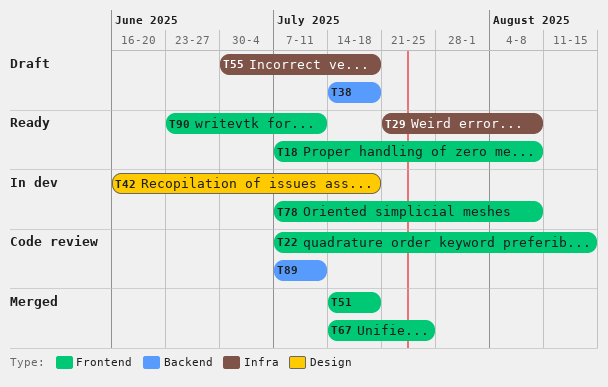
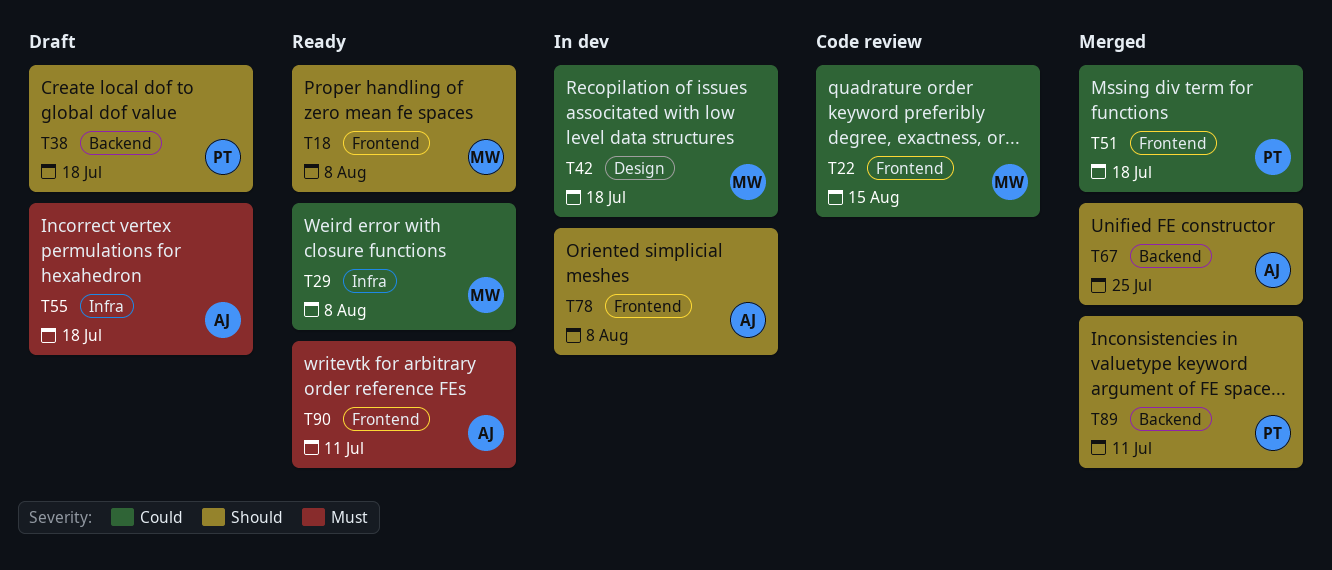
T67, label: Frontend -> Backend
T89, status: Code review -> Merged

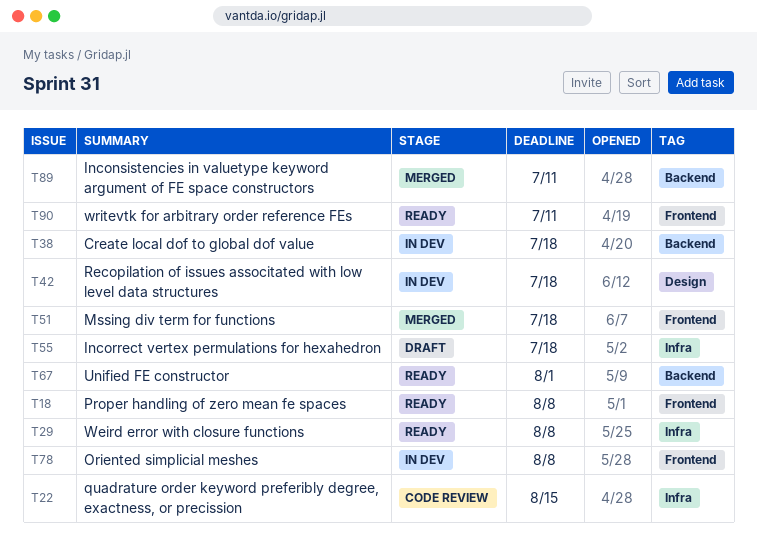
T22, label: Frontend -> Infra
T38, status: Draft -> In dev
T67, status: Merged -> Ready
T67, due: Jul 25 -> Aug 1

